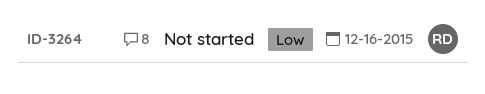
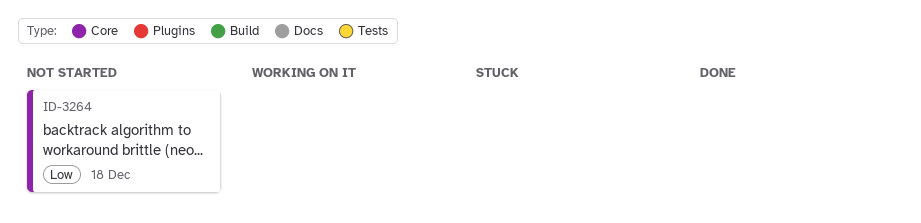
ID-3264, due: Dec 16 -> Dec 18

